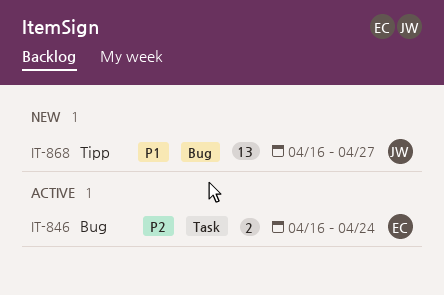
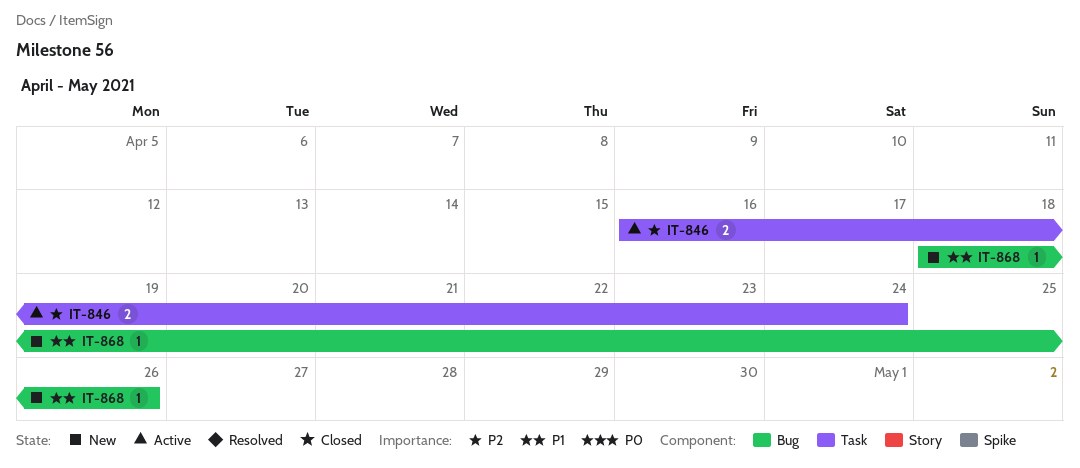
IT-868, estimate: 13 -> 1
IT-868, start: Apr 16 -> Apr 18
IT-868, due: Apr 27 -> Apr 26

